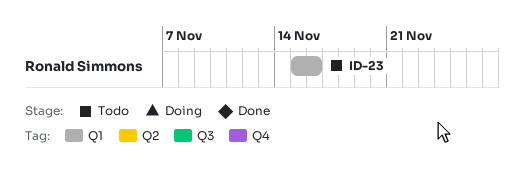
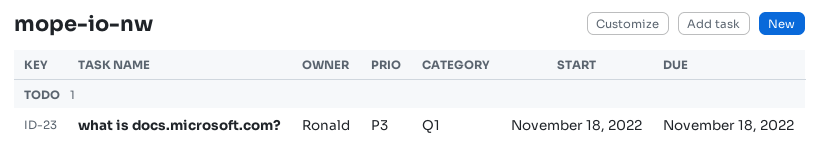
ID-23, start: Nov 15 -> Nov 18
ID-23, due: Nov 16 -> Nov 18

